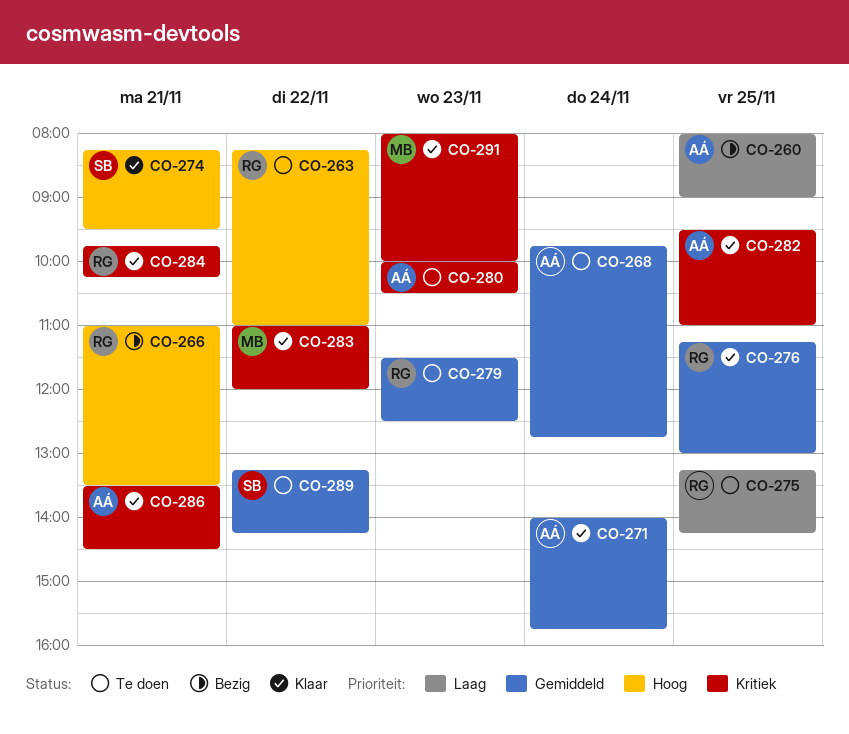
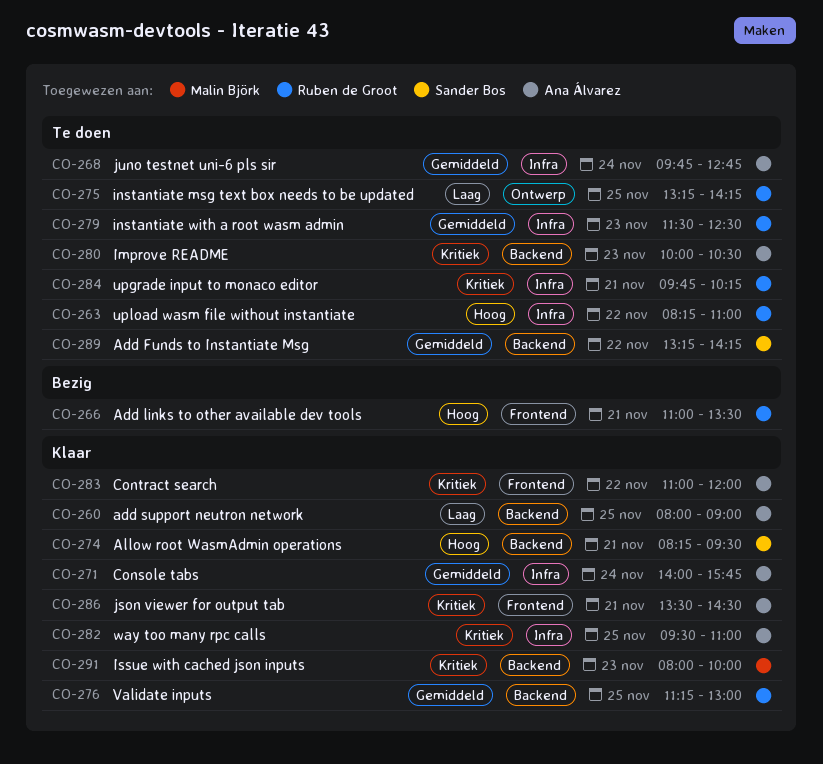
CO-260, status: Bezig -> Klaar
CO-283, owner: Malin Björk -> Ana Álvarez
CO-284, status: Klaar -> Te doen

